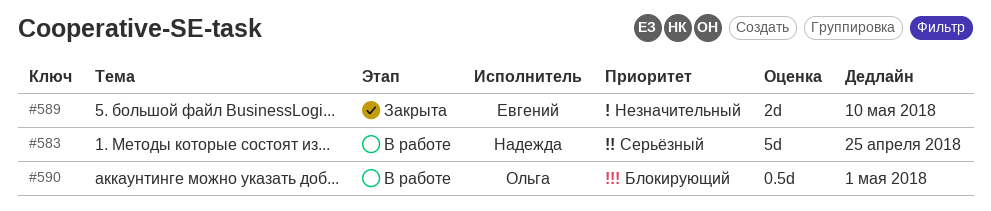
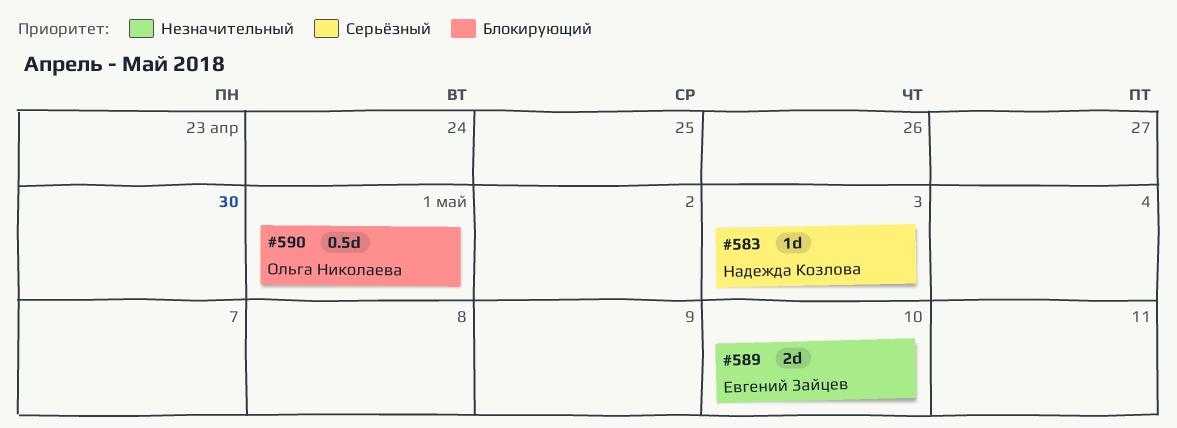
#583, estimate: 5d -> 1d
#583, due: Apr 25 -> May 3

